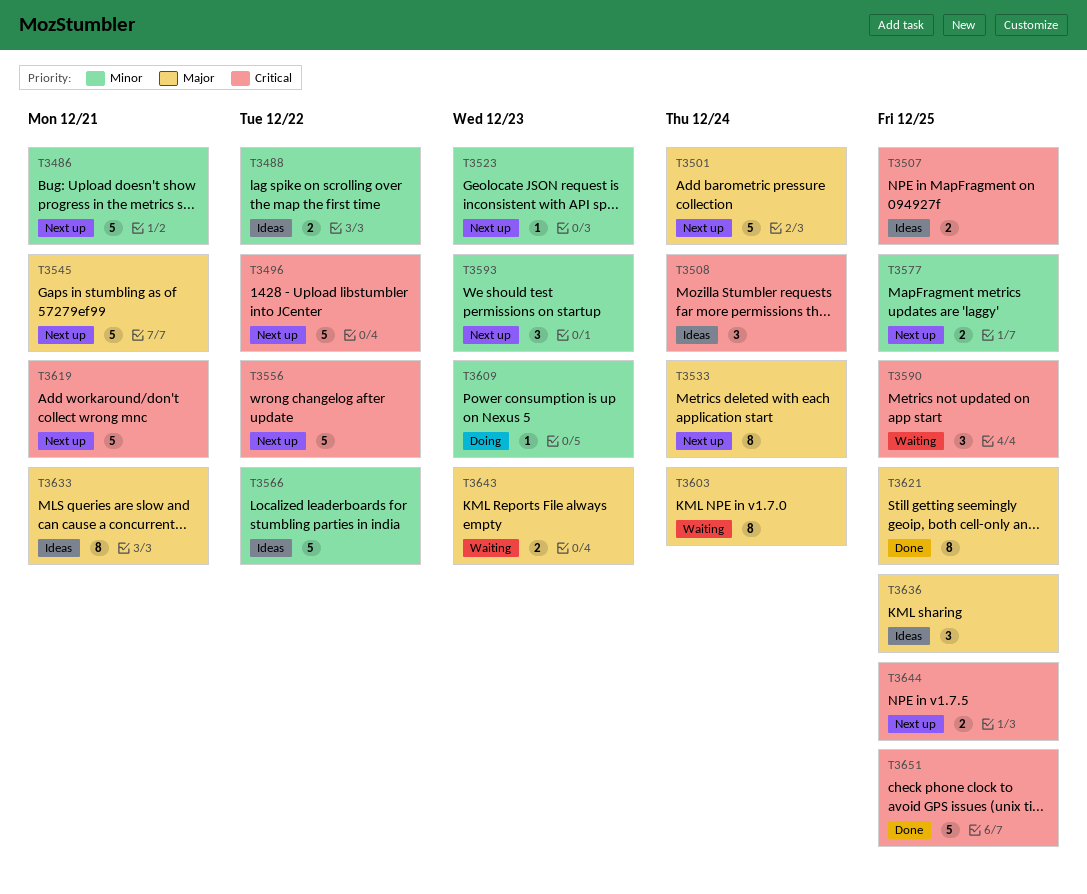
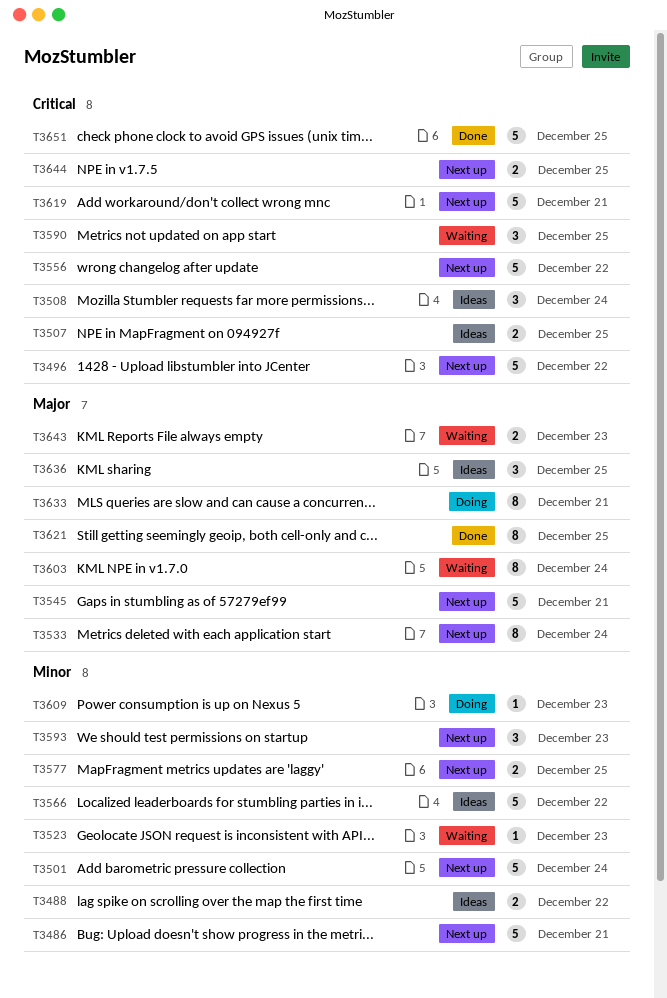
T3501, priority: Major -> Minor
T3523, status: Next up -> Waiting
T3633, status: Ideas -> Doing

